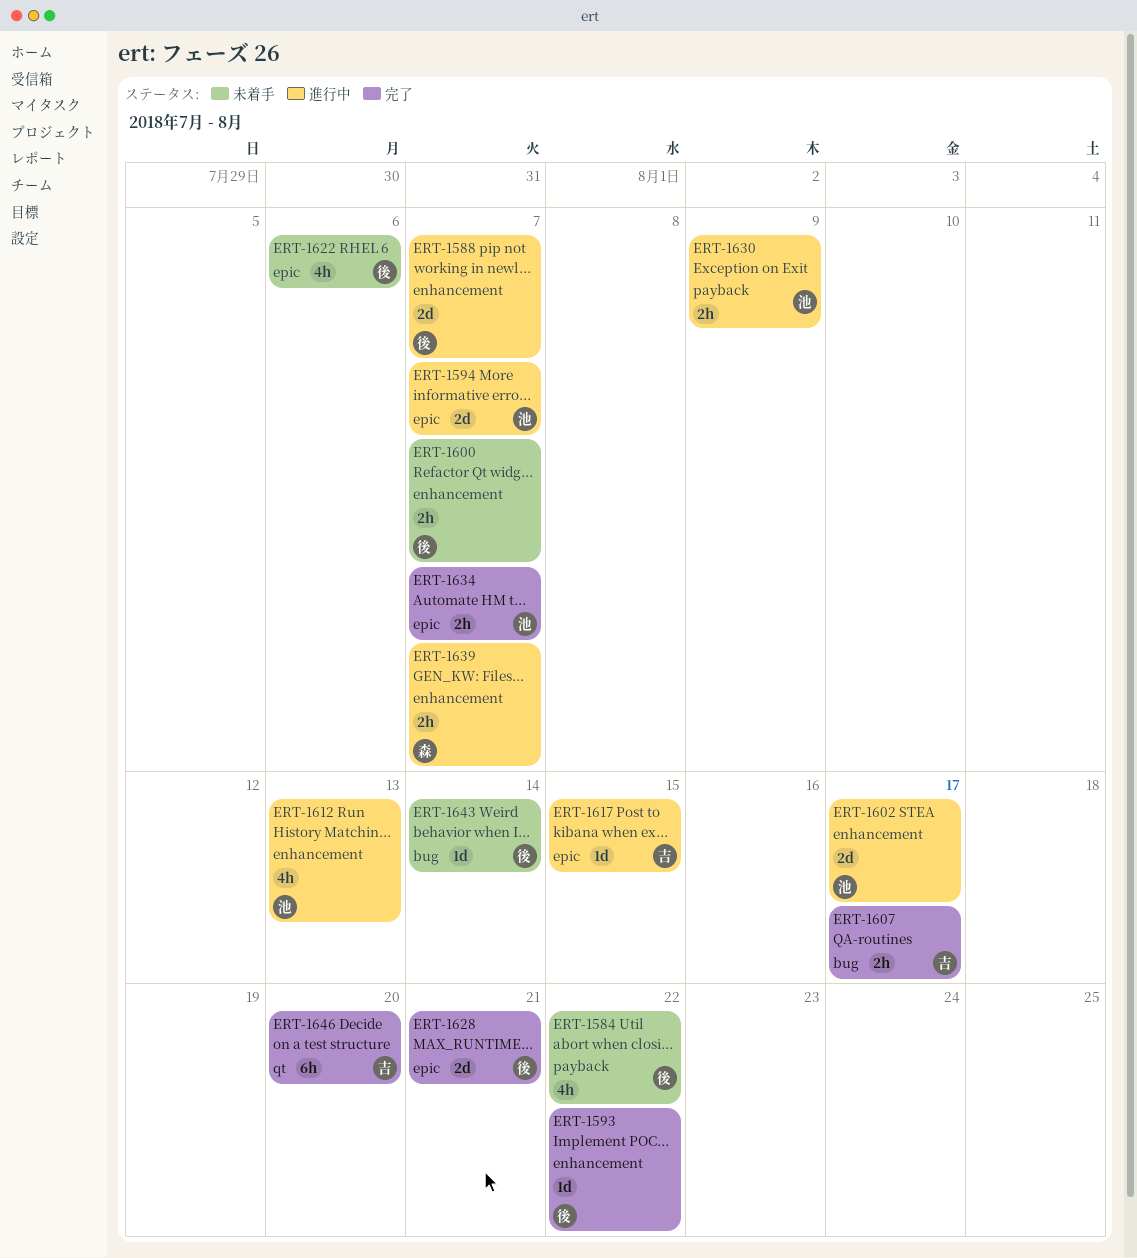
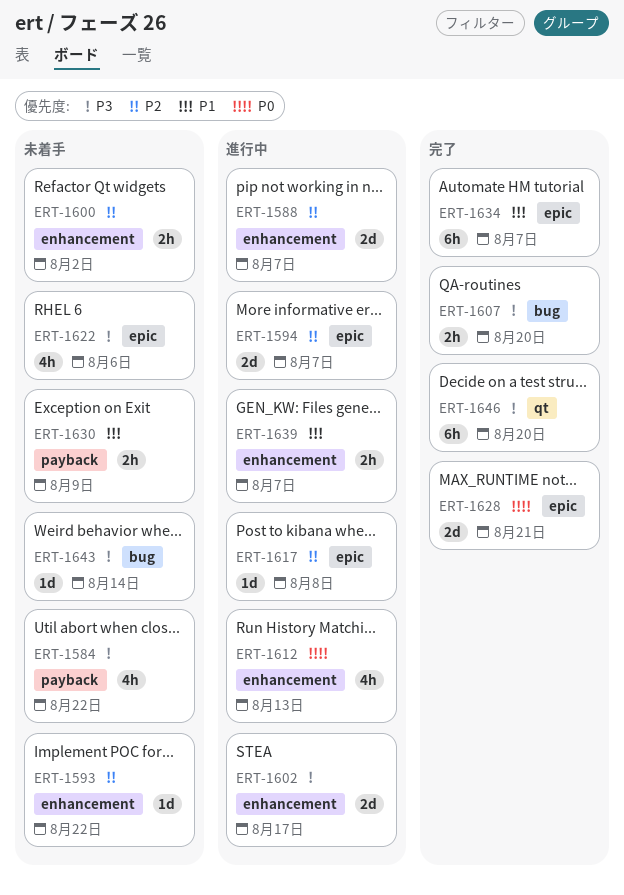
ERT-1593, status: 完了 -> 未着手
ERT-1600, due: Aug 7 -> Aug 2
ERT-1607, due: Aug 17 -> Aug 20
ERT-1617, due: Aug 15 -> Aug 8
ERT-1630, status: 進行中 -> 未着手
ERT-1634, estimate: 2h -> 6h

